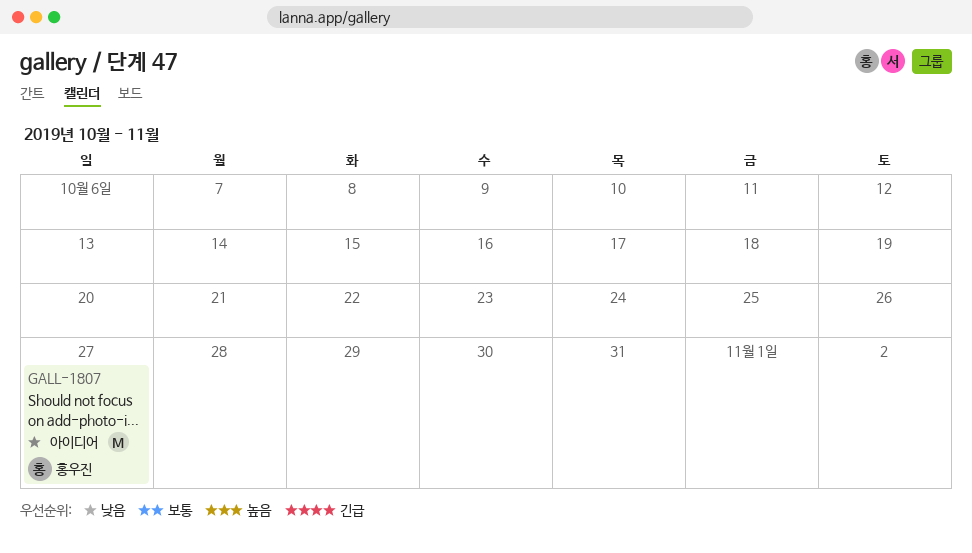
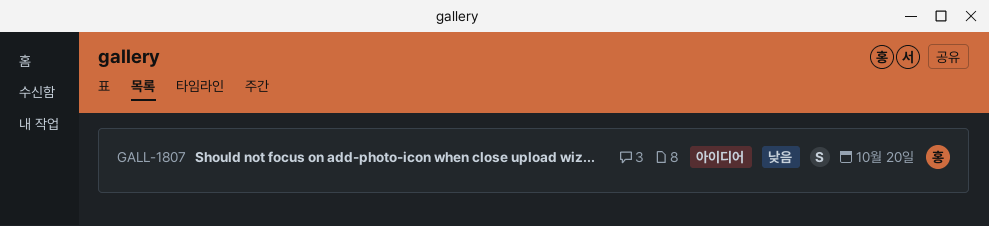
GALL-1807, estimate: M -> S
GALL-1807, due: Oct 27 -> Oct 20

